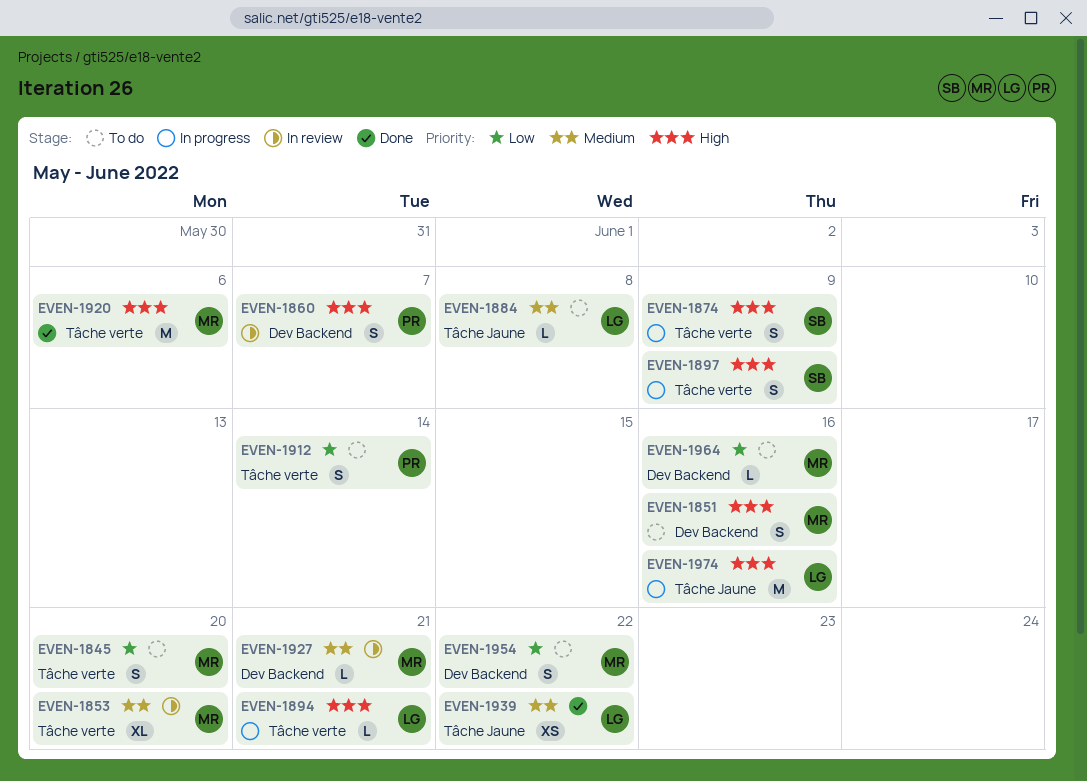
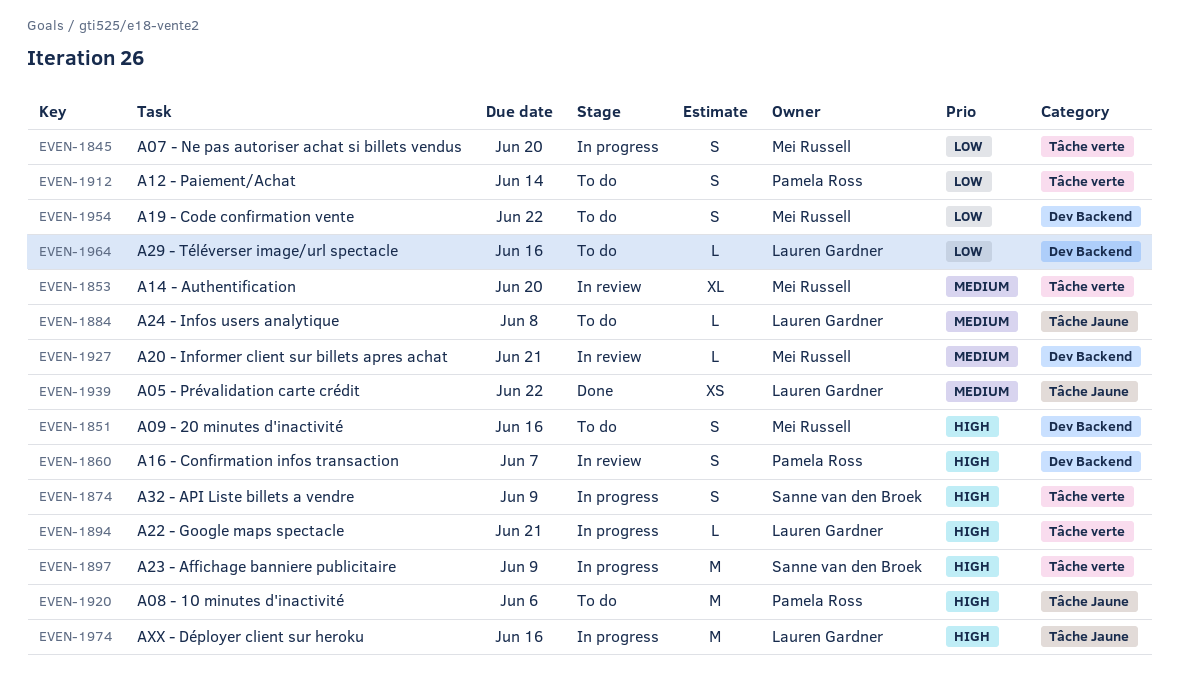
EVEN-1845, status: To do -> In progress
EVEN-1897, estimate: S -> M
EVEN-1920, status: Done -> To do
EVEN-1920, owner: Mei Russell -> Pamela Ross
EVEN-1920, label: Tâche verte -> Tâche Jaune
EVEN-1964, owner: Mei Russell -> Lauren Gardner

